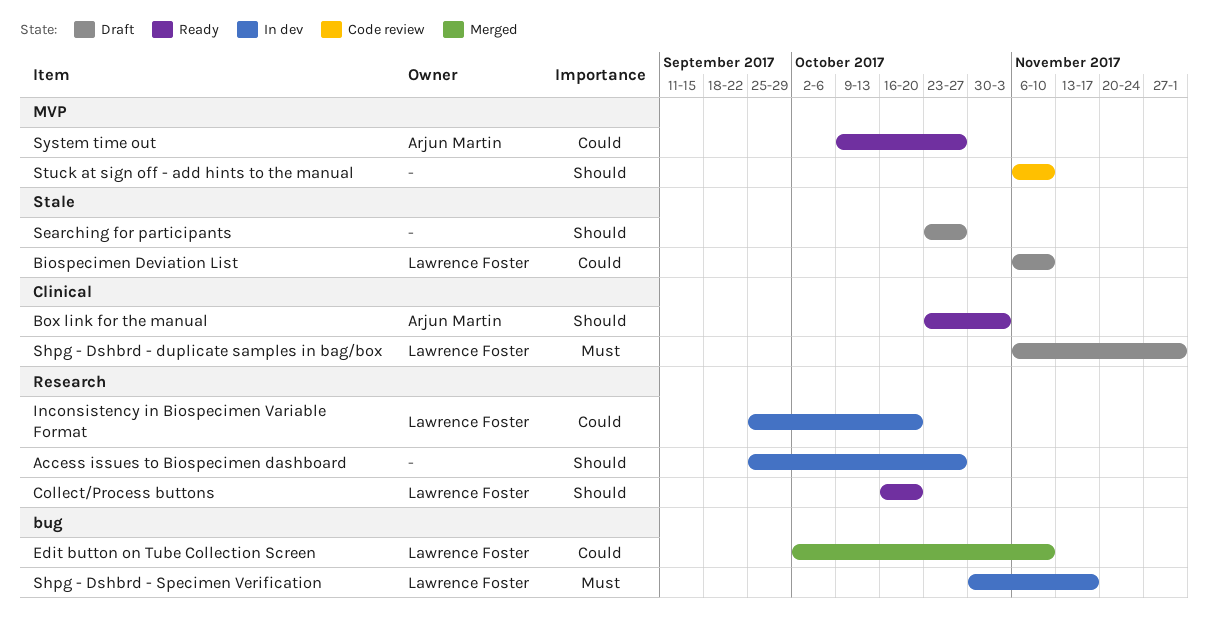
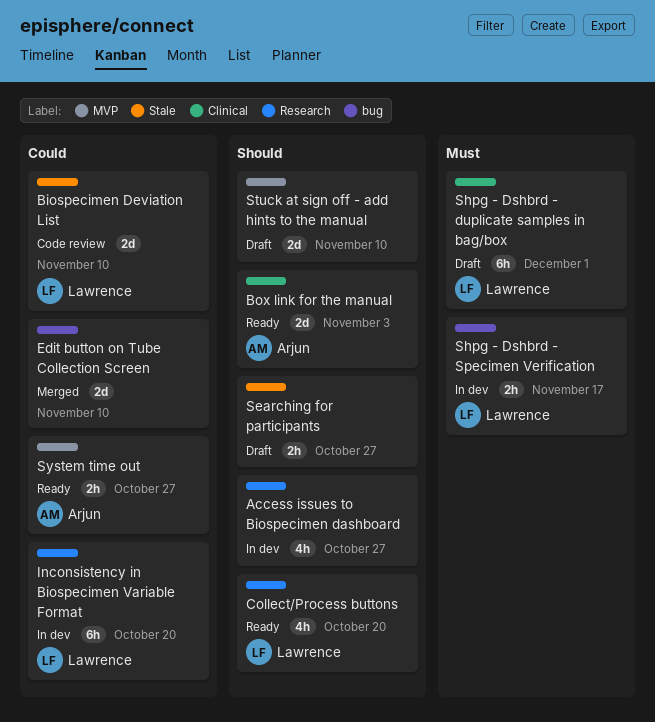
Biospecimen Deviation List, status: Draft -> Code review
Edit button on Tube Collection Screen, owner: Lawrence Foster -> none
Stuck at sign off - add hints to the manual, status: Code review -> Draft

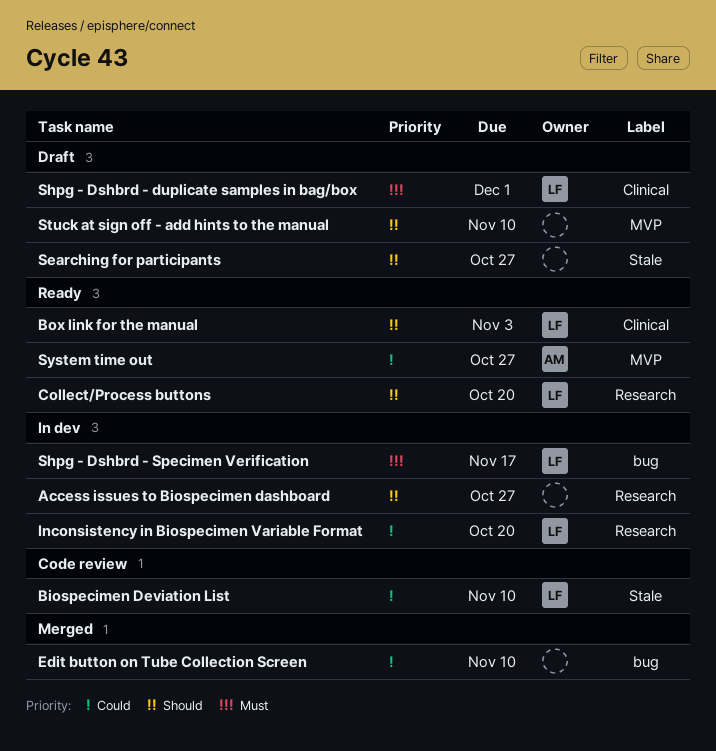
Box link for the manual, owner: Arjun -> Lawrence

